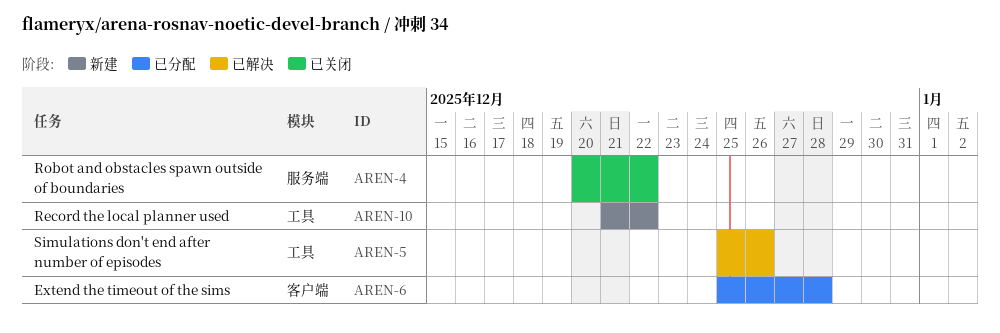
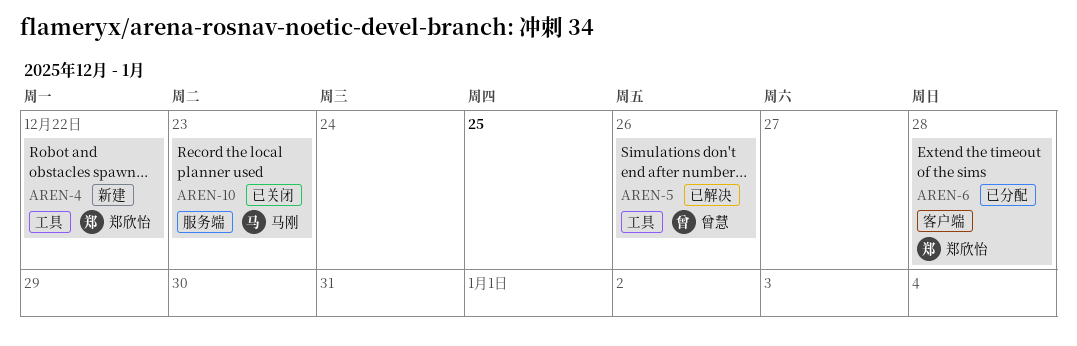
AREN-4, status: 已关闭 -> 新建
AREN-4, label: 服务端 -> 工具
AREN-10, status: 新建 -> 已关闭
AREN-10, label: 工具 -> 服务端
AREN-10, due: Dec 22 -> Dec 23

